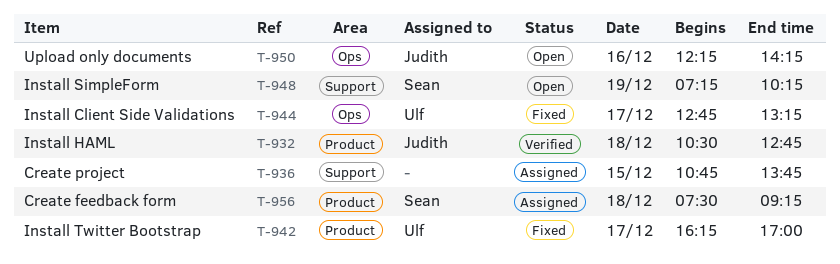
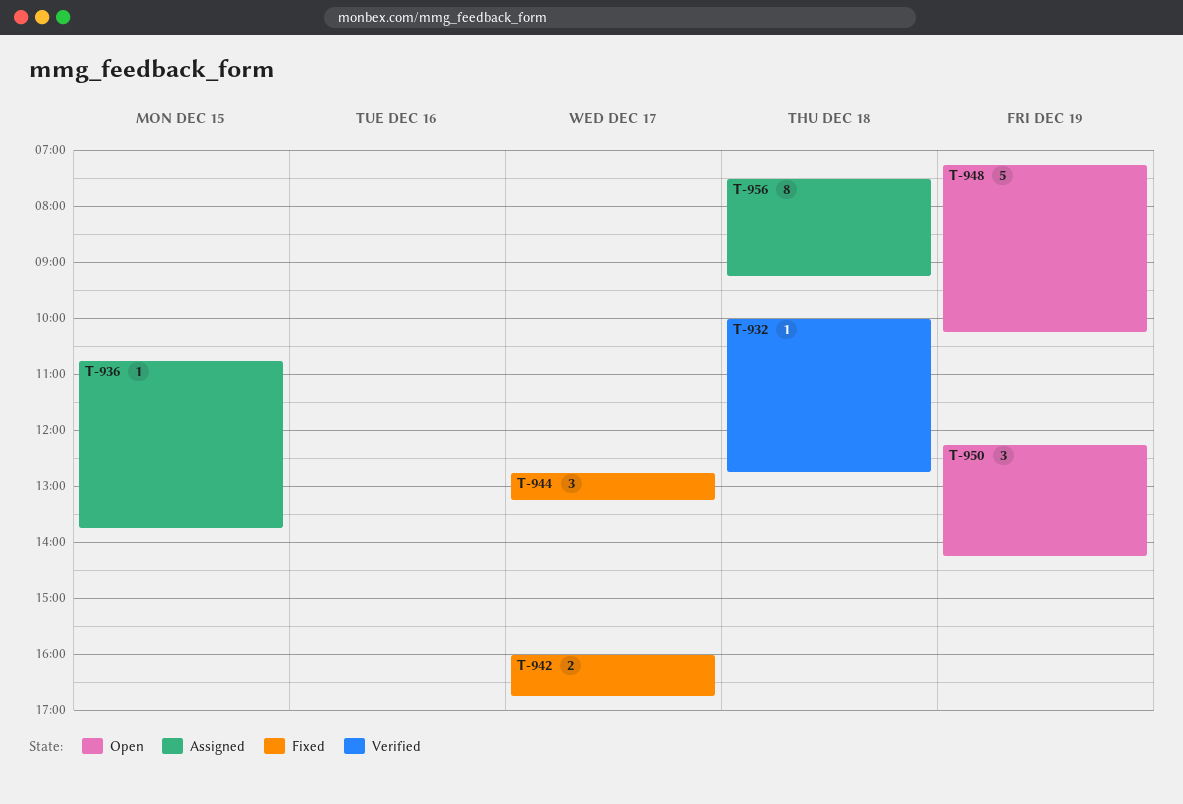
T-932, begins: 10:30 -> 10:00
T-942, begins: 16:15 -> 16:00
T-942, ends: 17:00 -> 16:45
T-950, day: Dec 16 -> Dec 19

